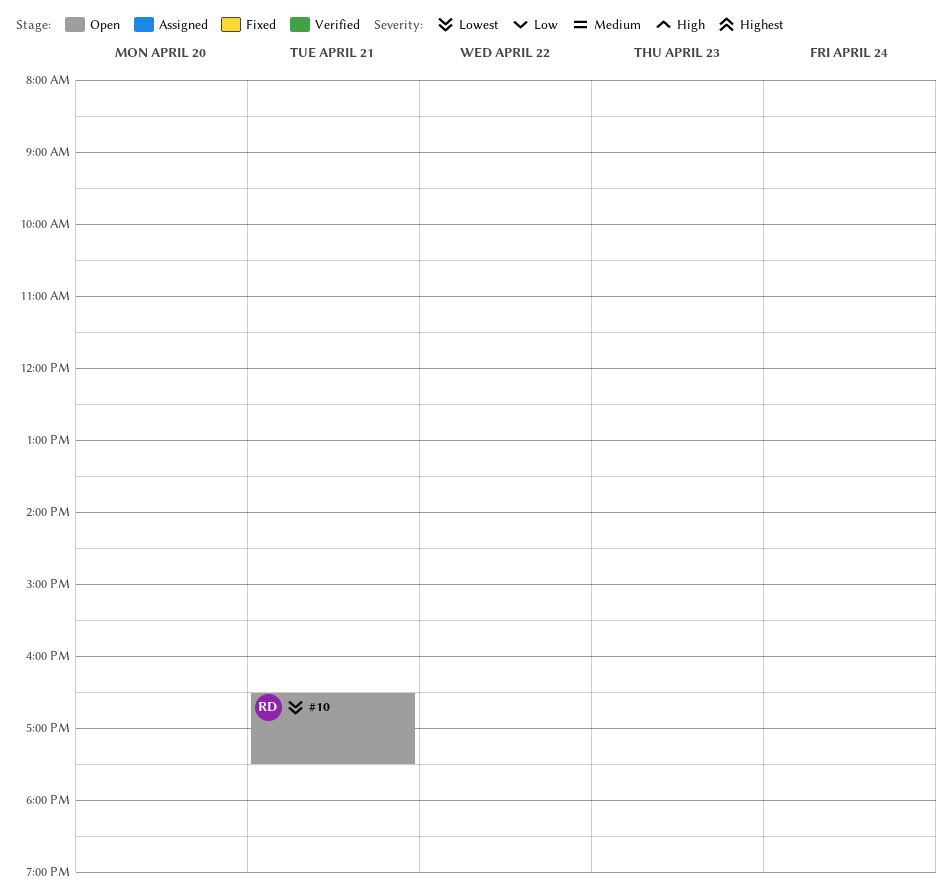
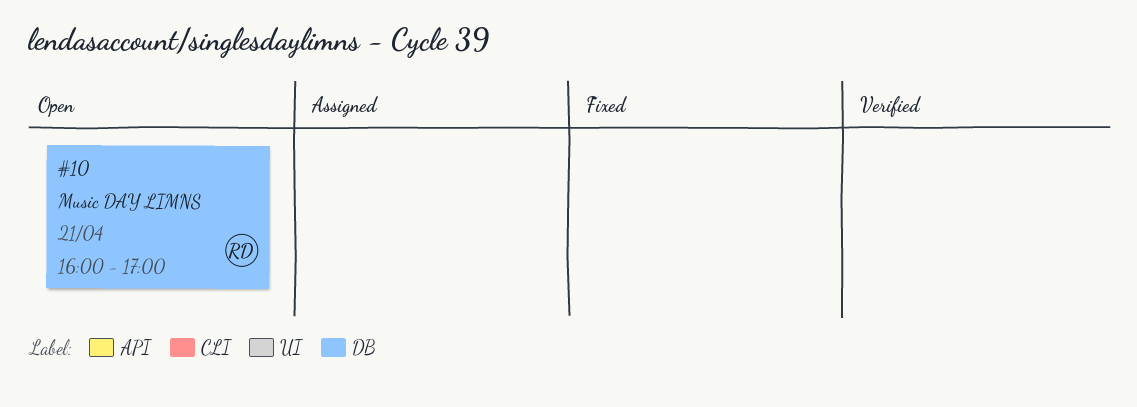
#10, begins: 16:30 -> 16:00
#10, ends: 17:30 -> 17:00

